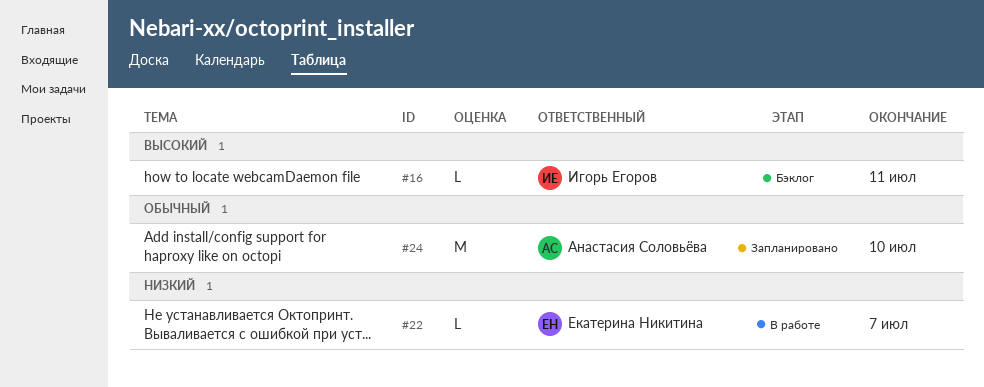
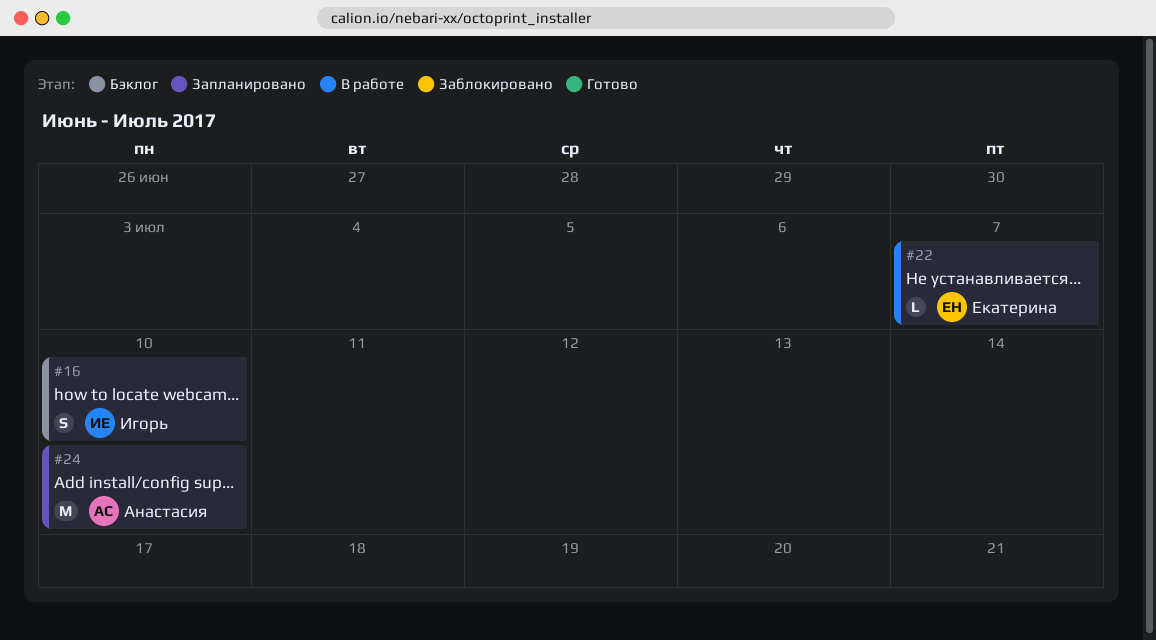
#16, estimate: L -> S
#16, due: Jul 11 -> Jul 10

